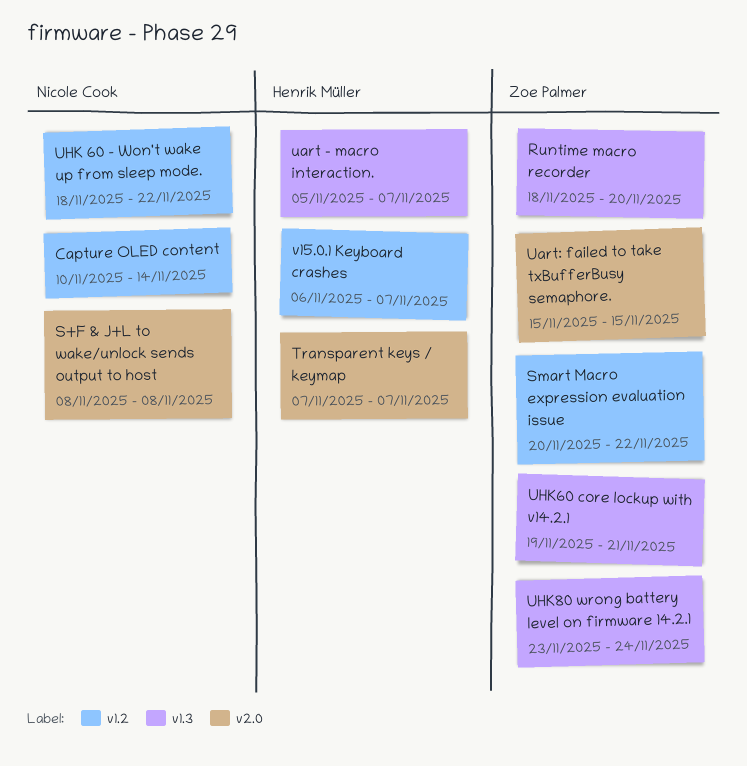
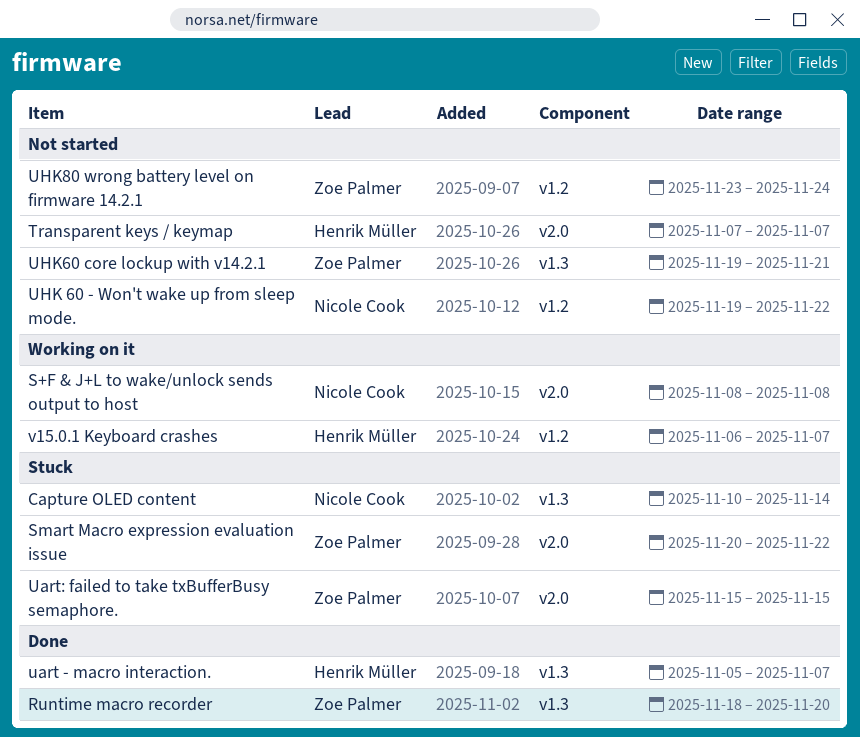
Capture OLED content, label: v1.2 -> v1.3
Smart Macro expression evaluation issue, label: v1.2 -> v2.0
UHK 60 - Won't wake up from sleep mode., start: Nov 18 -> Nov 19
UHK80 wrong battery level on firmware 14.2.1, label: v1.3 -> v1.2

